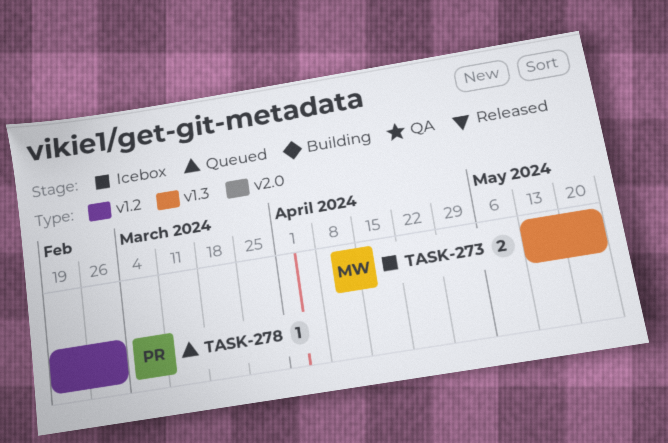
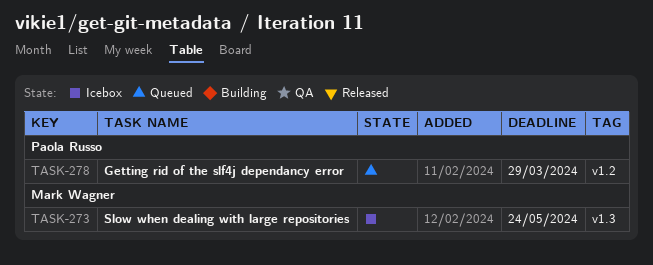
TASK-278, due: Mar 1 -> Mar 29

